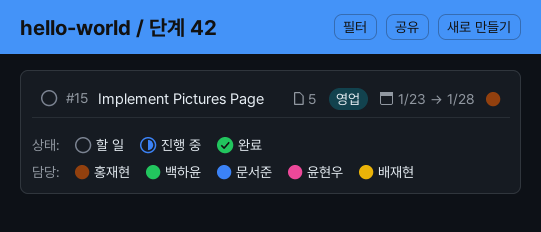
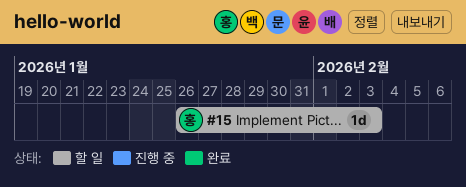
#15, start: Jan 23 -> Jan 26
#15, due: Jan 28 -> Feb 3

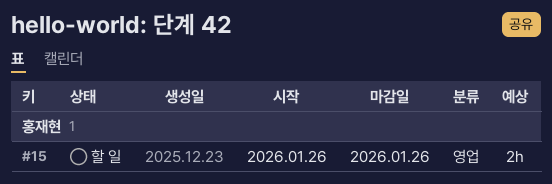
#15, estimate: 1d -> 2h
#15, due: Feb 3 -> Jan 26

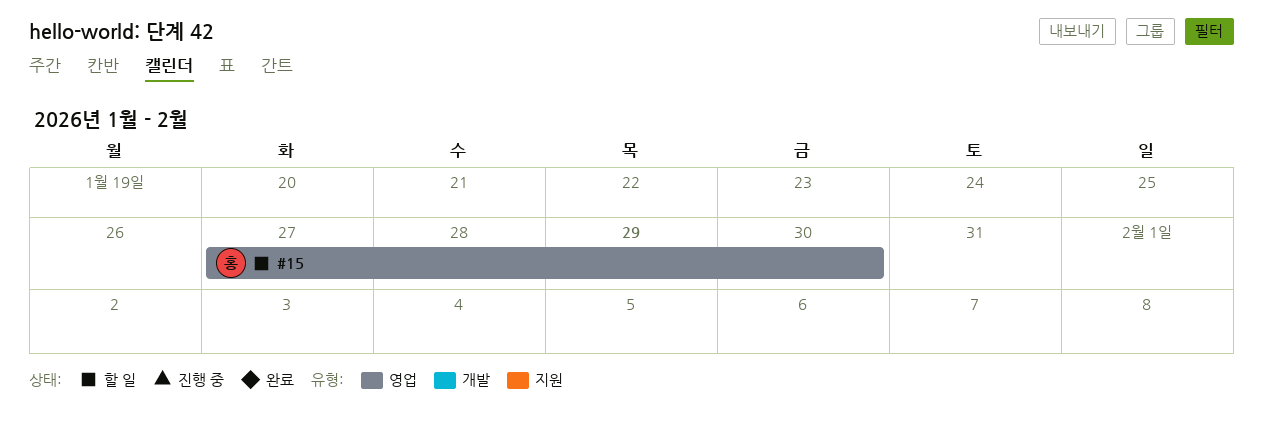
#15, start: Jan 26 -> Jan 27
#15, due: Jan 26 -> Jan 30

